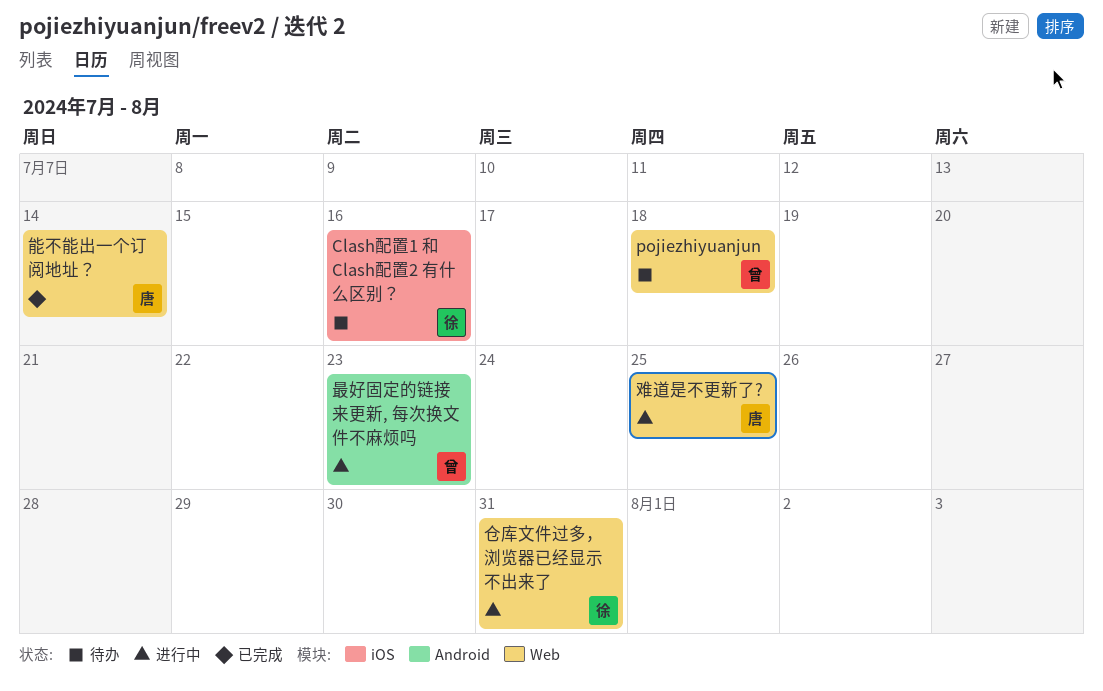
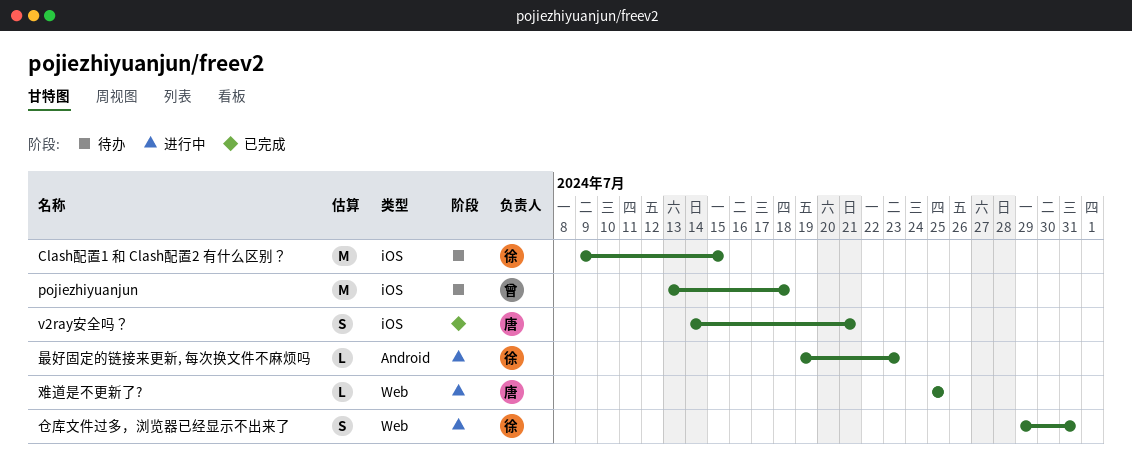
Clash配置1 和 Clash配置2 有什么区别？, due: Jul 16 -> Jul 15
pojiezhiyuanjun, label: Web -> iOS
v2ray安全吗？: none -> present
最好固定的链接来更新, 每次换文件不麻烦吗, owner: 曾 -> 徐
能不能出一个订阅地址？: present -> none

